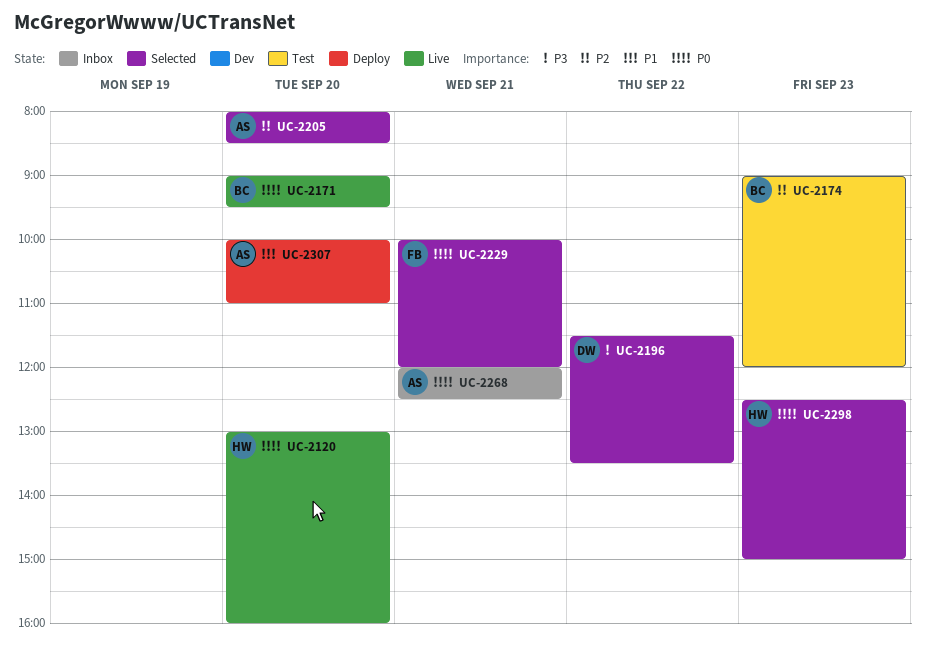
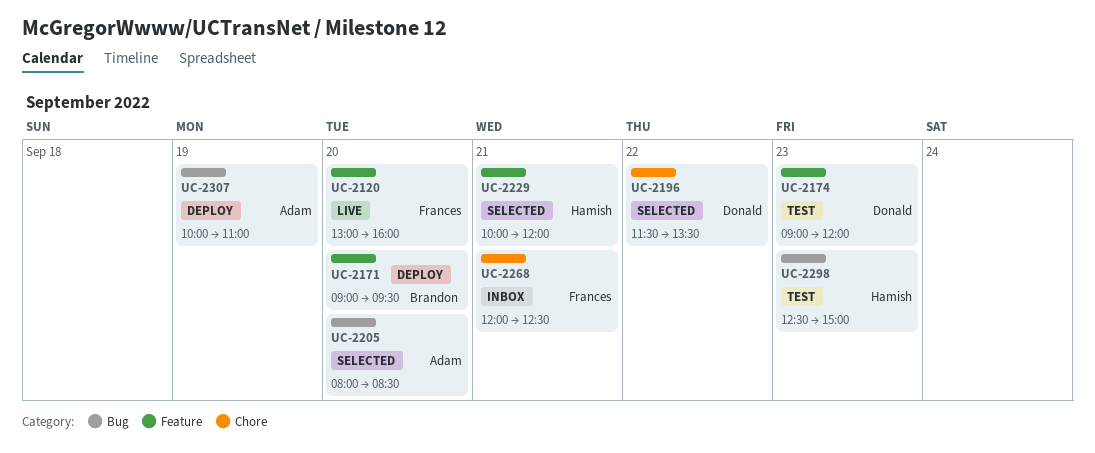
UC-2120, owner: Hamish -> Frances
UC-2171, status: Live -> Deploy
UC-2174, owner: Brandon -> Donald
UC-2229, owner: Frances -> Hamish
UC-2268, owner: Adam -> Frances
UC-2298, status: Selected -> Test
UC-2307, day: Sep 20 -> Sep 19

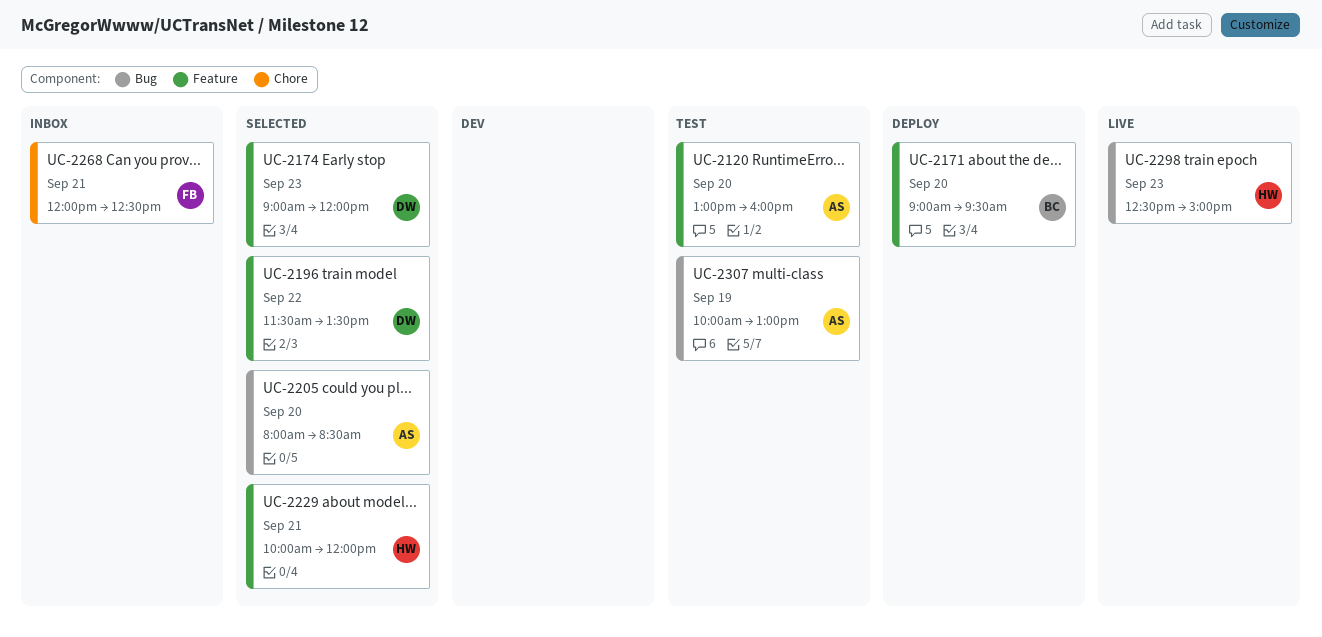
UC-2120, status: Live -> Test
UC-2120, owner: Frances -> Adam
UC-2174, status: Test -> Selected
UC-2196, label: Chore -> Feature
UC-2298, status: Test -> Live
UC-2307, status: Deploy -> Test
UC-2307, ends: 11:00 -> 13:00

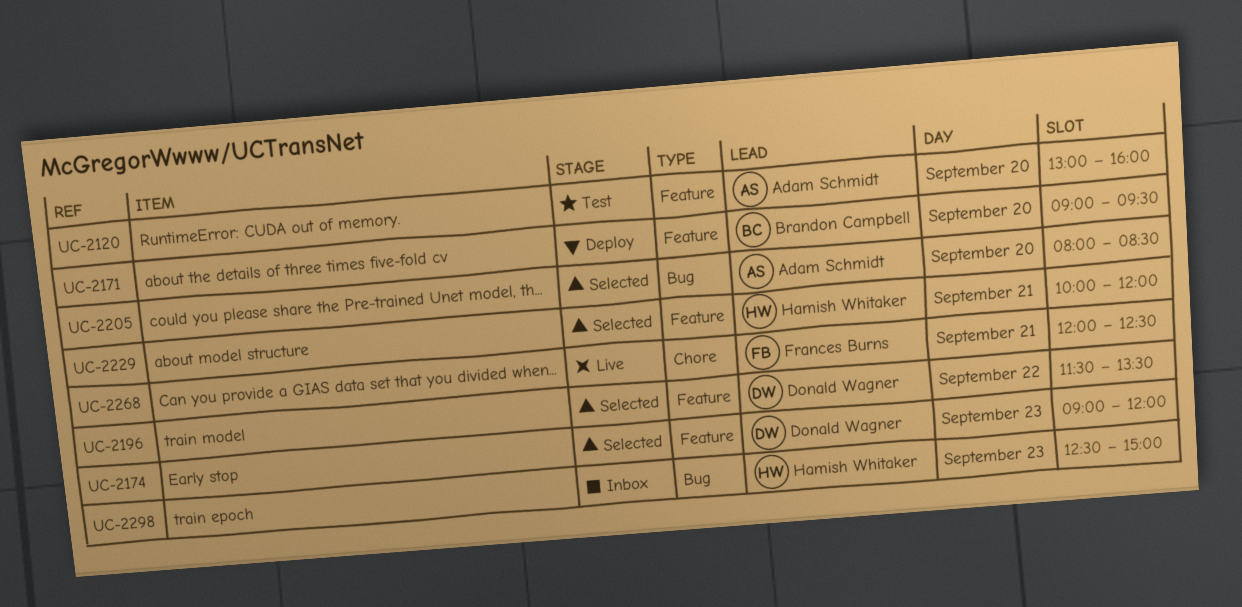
UC-2268, status: Inbox -> Live
UC-2298, status: Live -> Inbox
UC-2307: present -> none

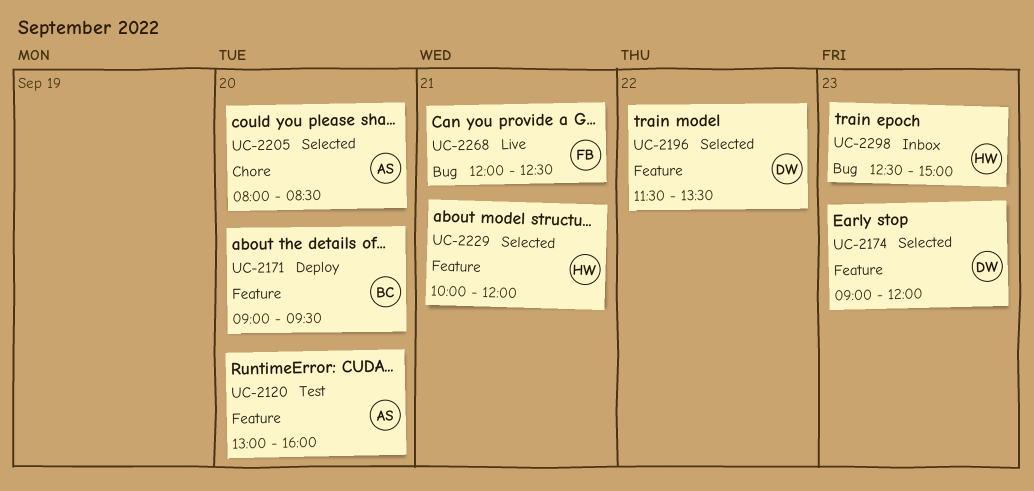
UC-2205, label: Bug -> Chore
UC-2268, label: Chore -> Bug

